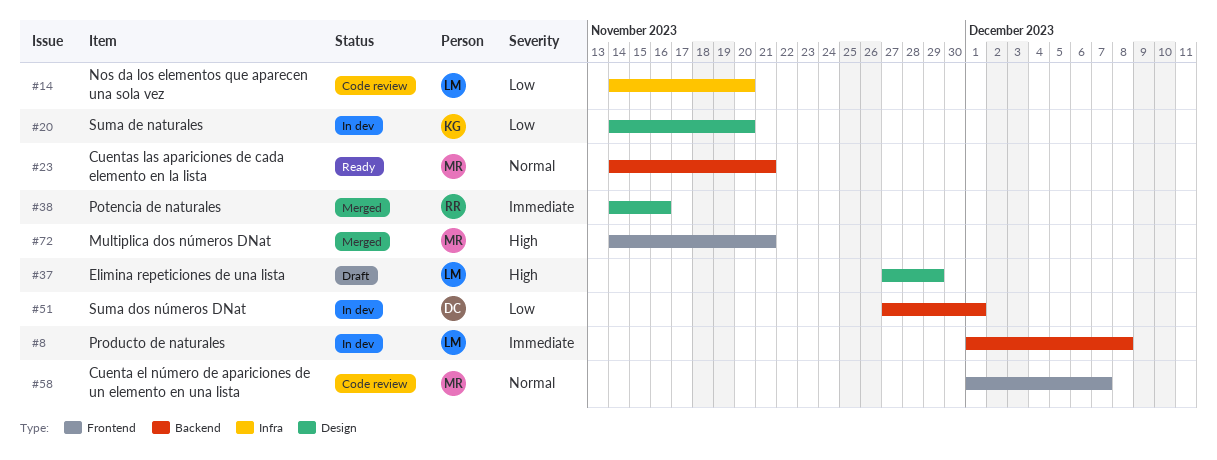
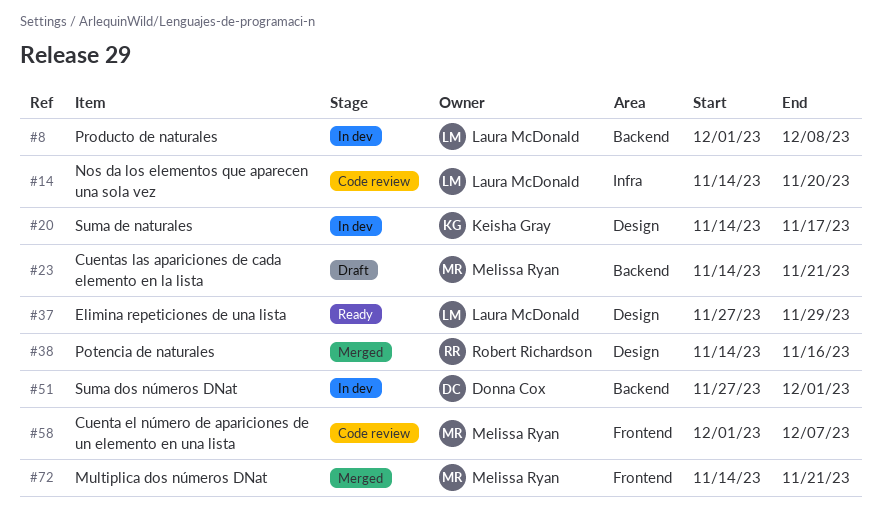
#20, due: Nov 20 -> Nov 17
#23, status: Ready -> Draft
#37, status: Draft -> Ready

